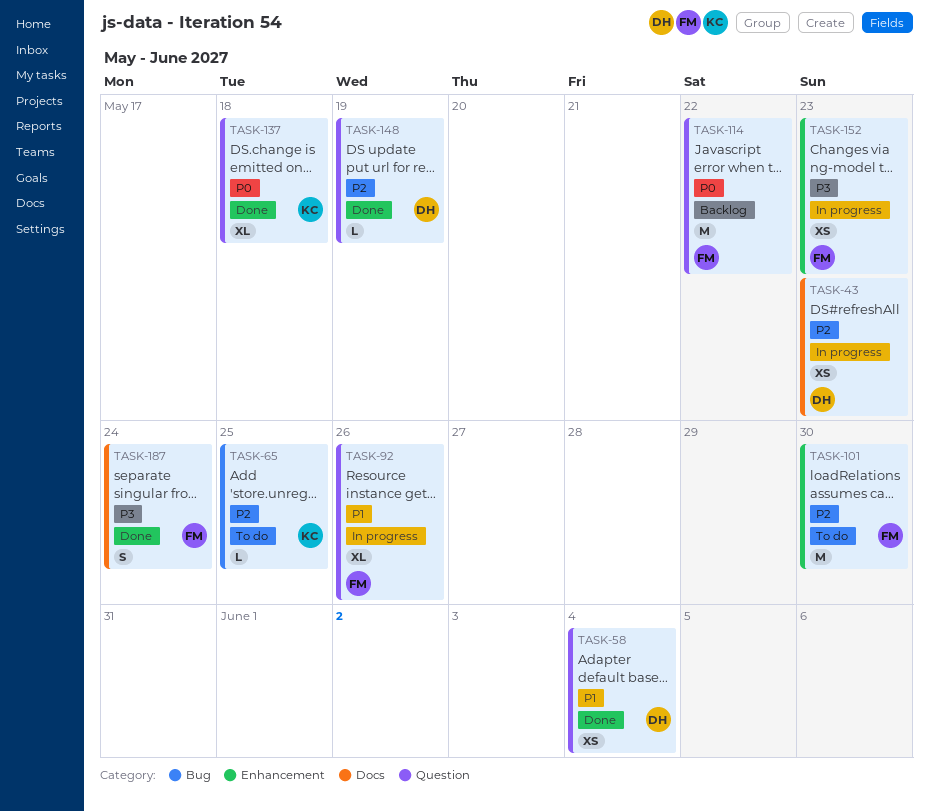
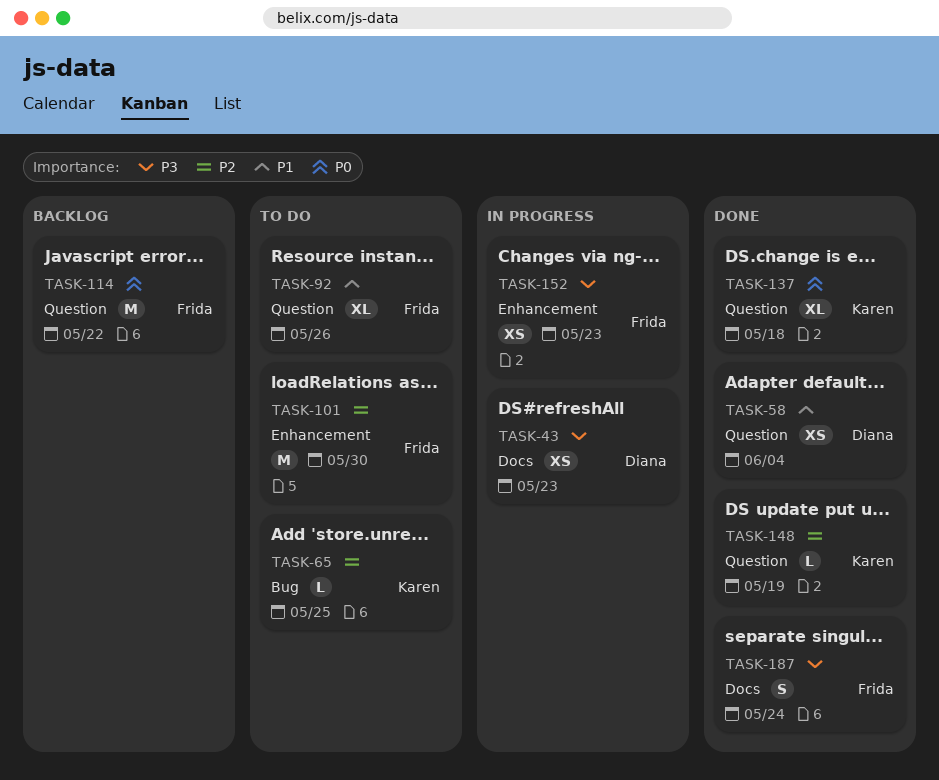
TASK-43, priority: P2 -> P3
TASK-92, status: In progress -> To do
TASK-148, owner: Diana -> Karen

